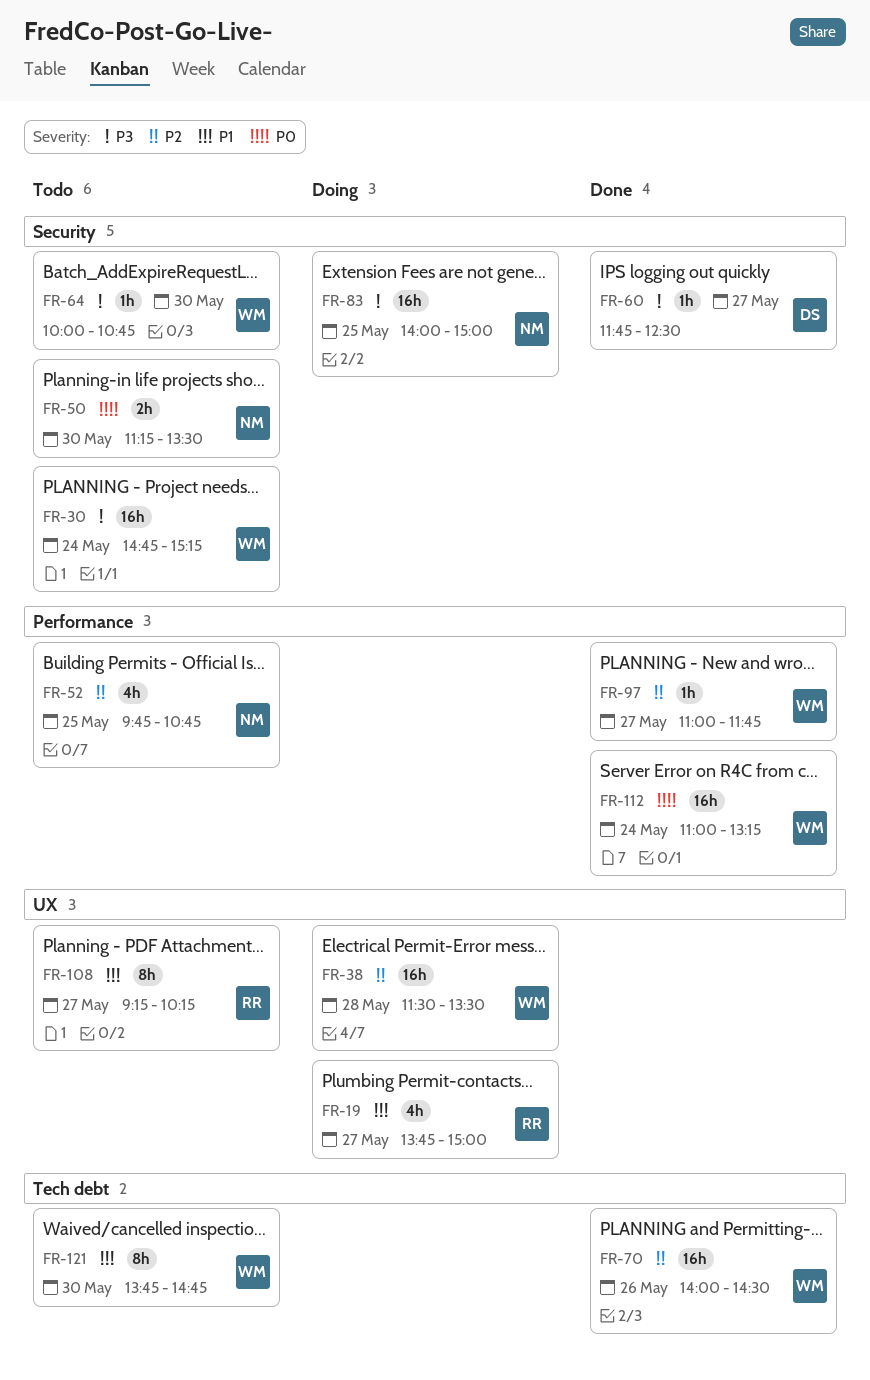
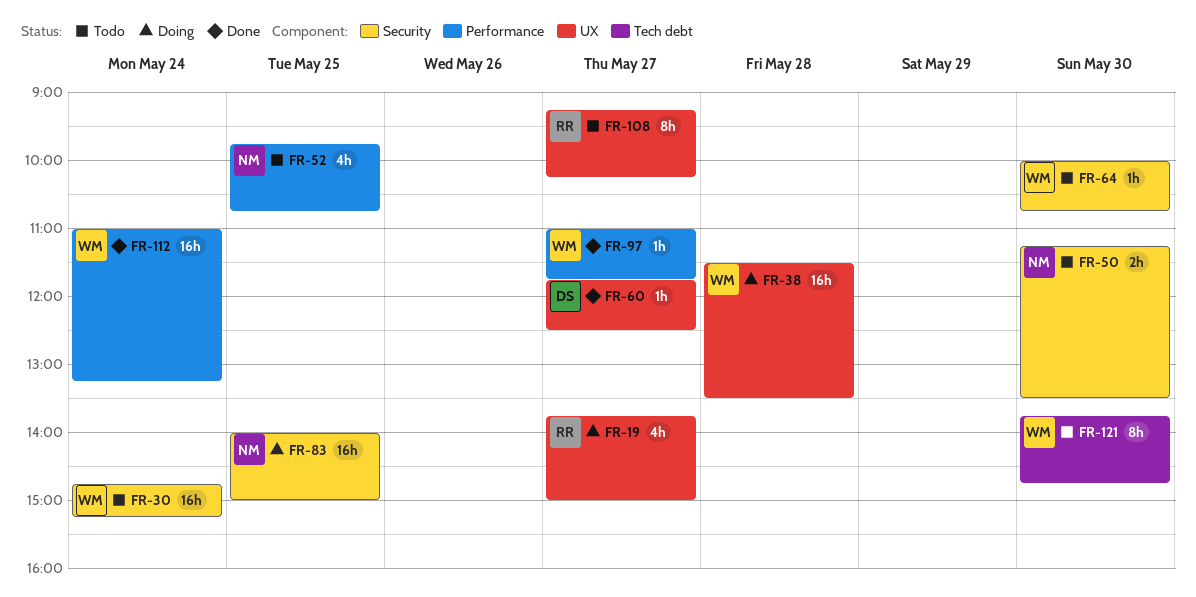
FR-60, label: Security -> UX
FR-70: present -> none

